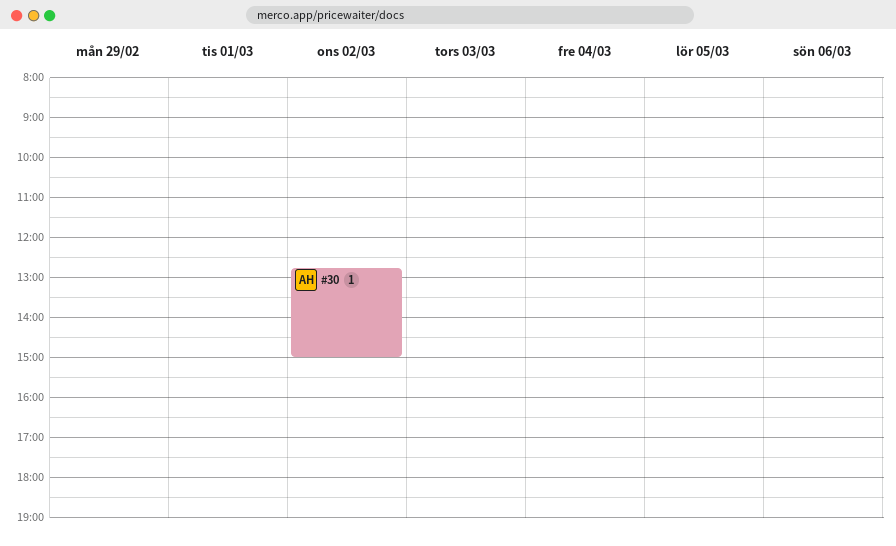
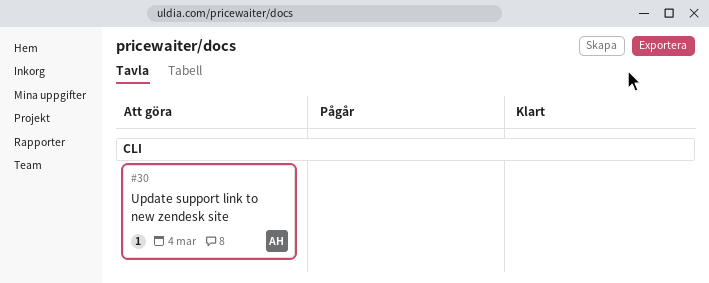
#30, day: Mar 2 -> Mar 4

